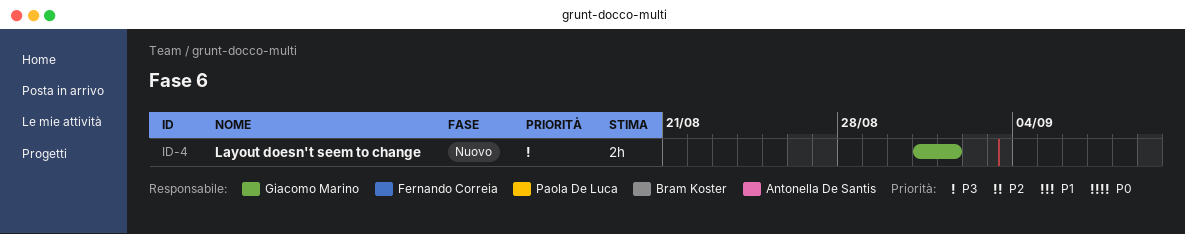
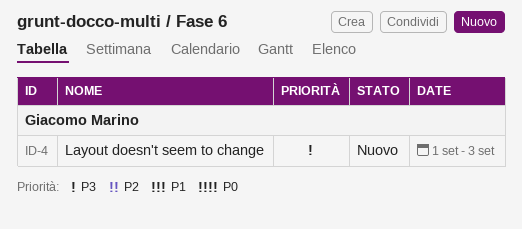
ID-4, start: Aug 31 -> Sep 1
ID-4, due: Sep 1 -> Sep 3

